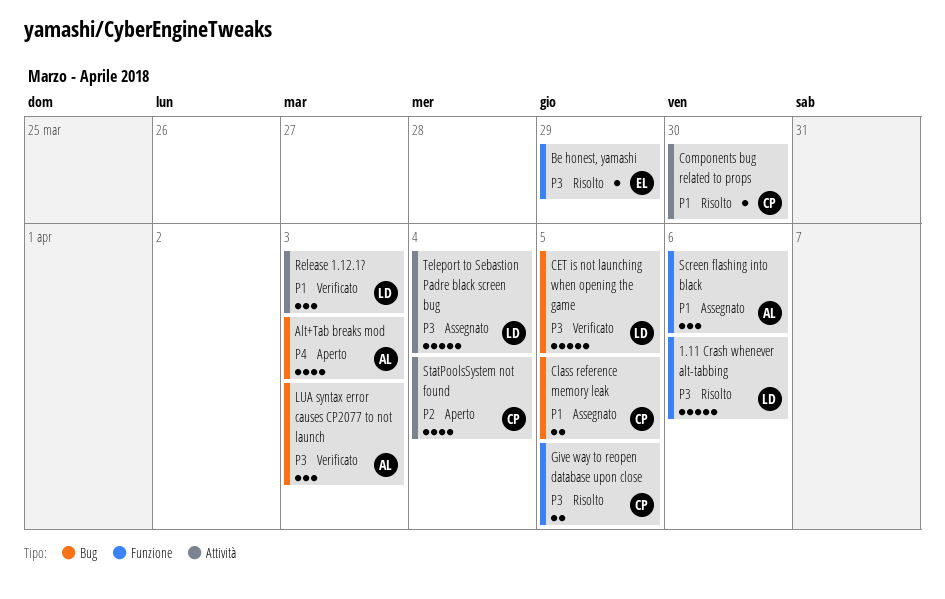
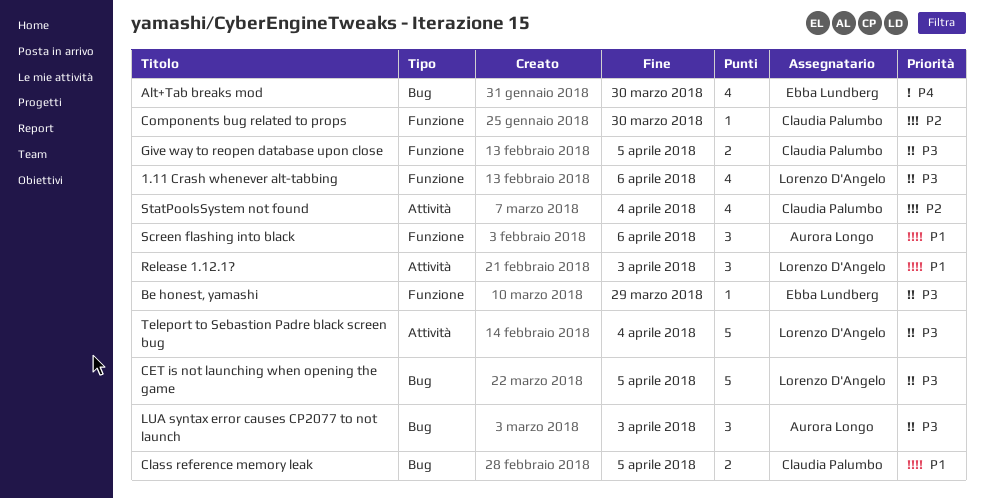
1.11 Crash whenever alt-tabbing, estimate: 5 -> 4
Alt+Tab breaks mod, owner: Aurora Longo -> Ebba Lundberg
Alt+Tab breaks mod, due: Apr 3 -> Mar 30
Components bug related to props, priority: P1 -> P2
Components bug related to props, label: Attività -> Funzione

